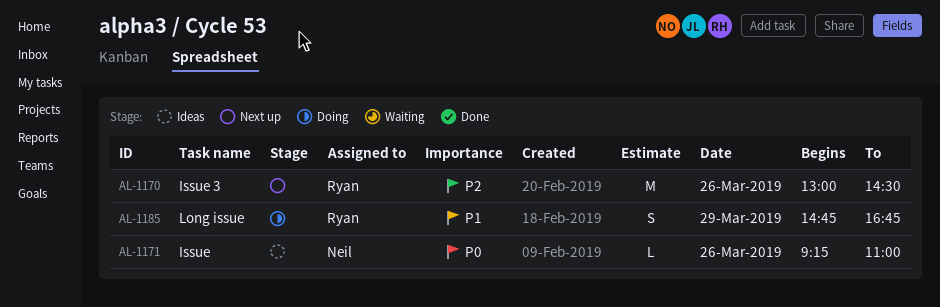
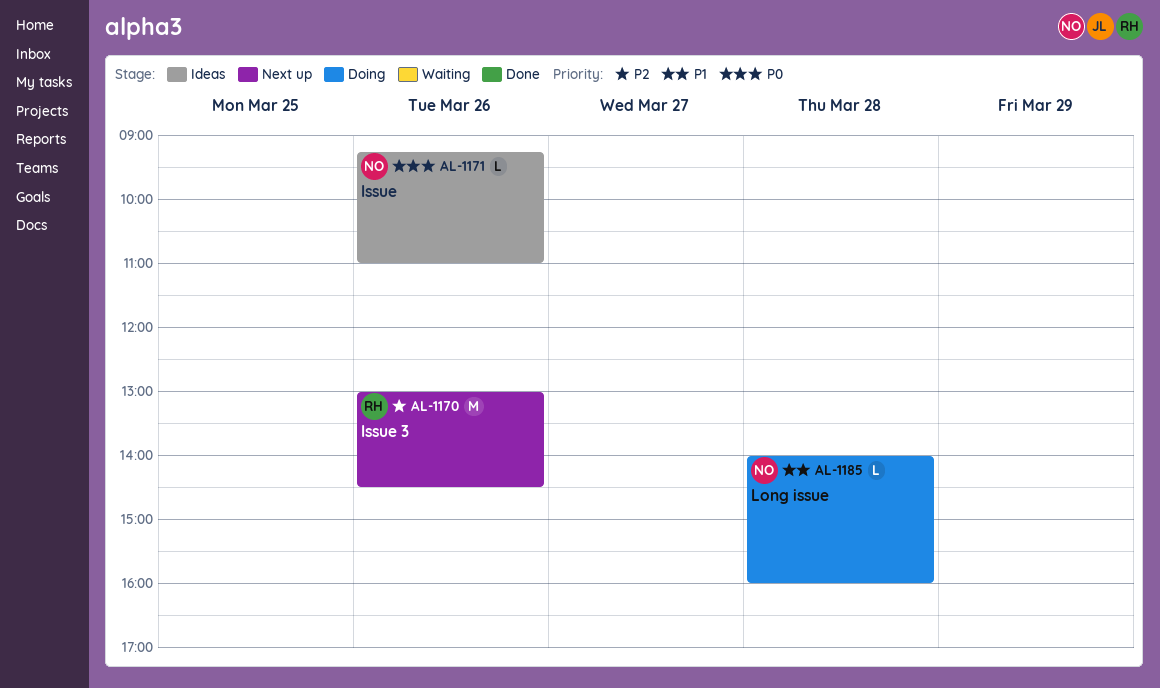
AL-1185, owner: Ryan -> Neil
AL-1185, estimate: S -> L
AL-1185, day: Mar 29 -> Mar 28
AL-1185, begins: 14:45 -> 14:00
AL-1185, ends: 16:45 -> 16:00

